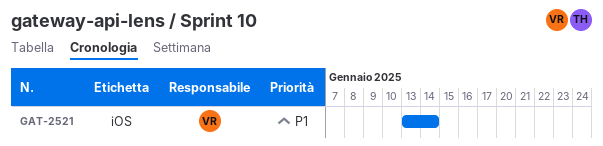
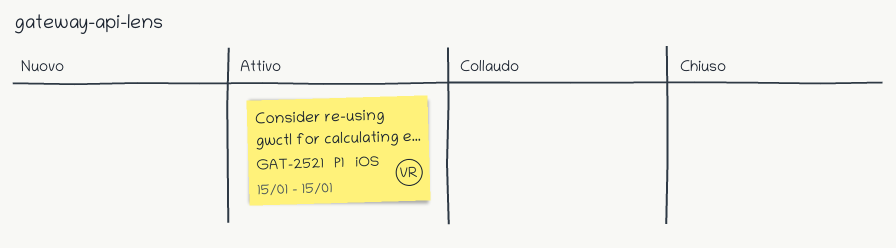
GAT-2521, start: Jan 13 -> Jan 15
GAT-2521, due: Jan 14 -> Jan 15

